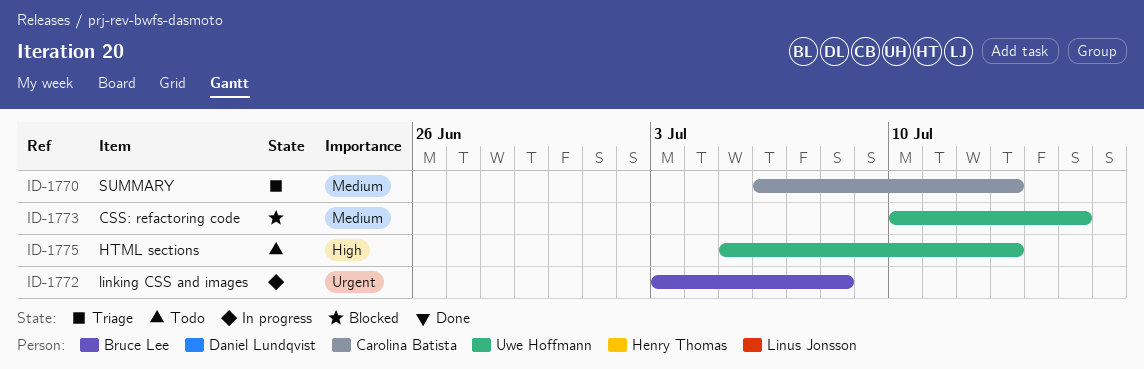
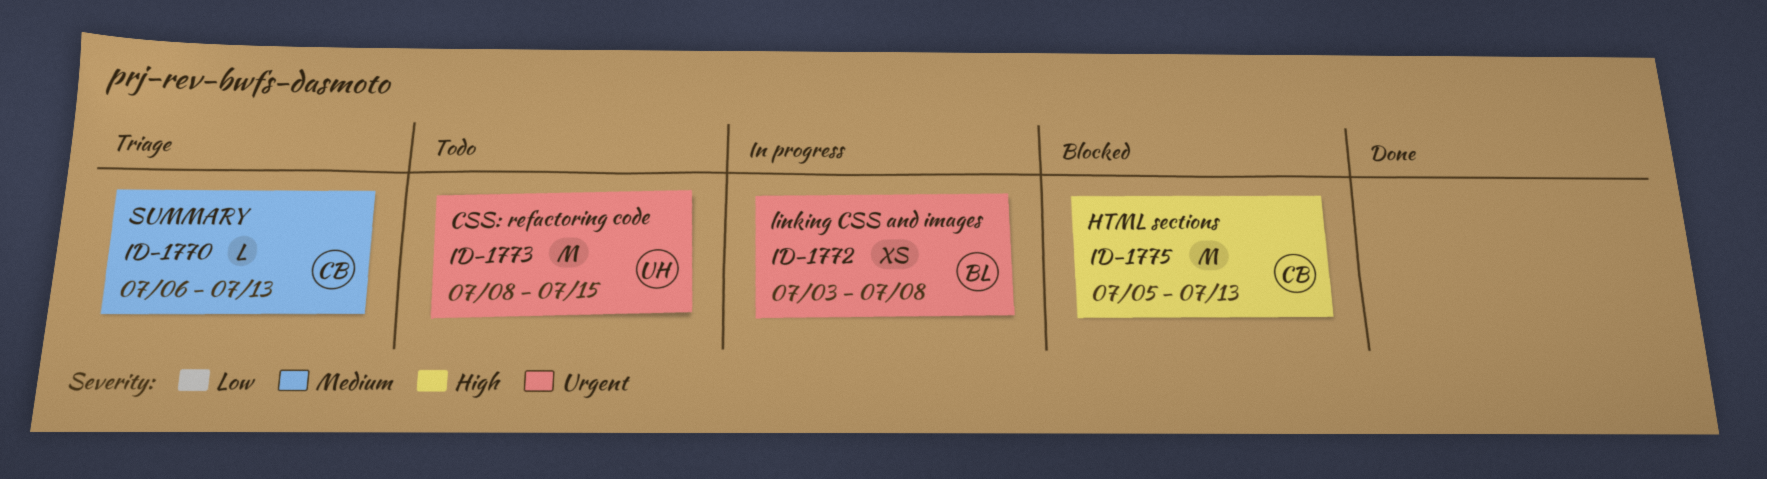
ID-1773, status: Blocked -> Todo
ID-1773, priority: Medium -> Urgent
ID-1773, start: Jul 10 -> Jul 8
ID-1775, status: Todo -> Blocked
ID-1775, owner: Uwe Hoffmann -> Carolina Batista

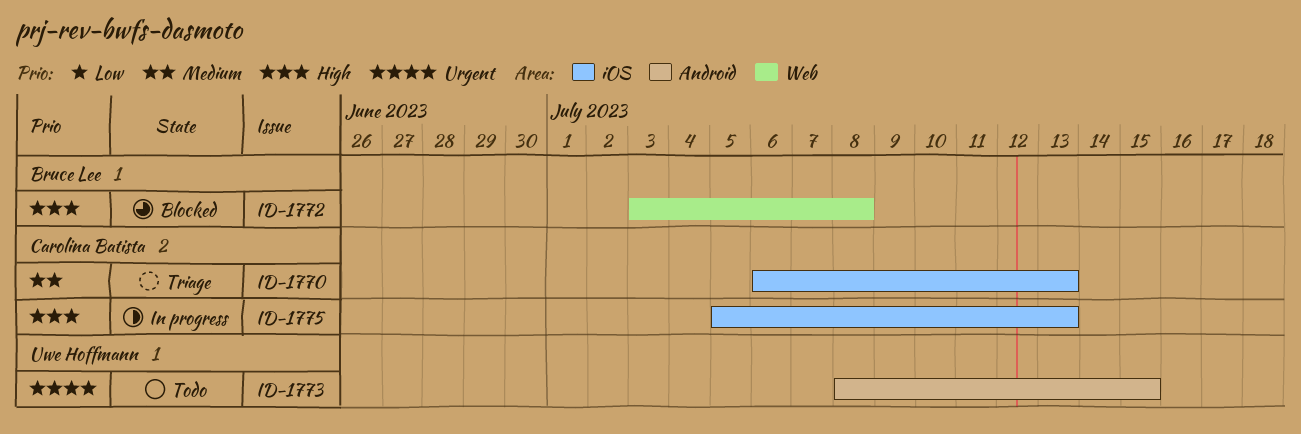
ID-1772, status: In progress -> Blocked
ID-1772, priority: Urgent -> High
ID-1775, status: Blocked -> In progress

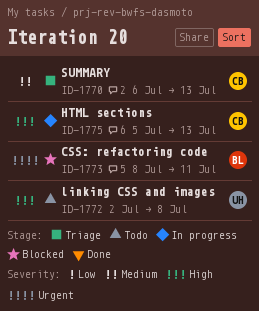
ID-1772, status: Blocked -> Todo
ID-1772, owner: Bruce Lee -> Uwe Hoffmann
ID-1772, start: Jul 3 -> Jul 2
ID-1773, status: Todo -> Blocked
ID-1773, owner: Uwe Hoffmann -> Bruce Lee
ID-1773, due: Jul 15 -> Jul 11

